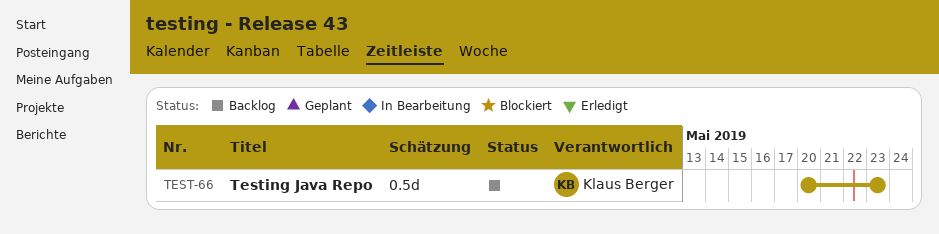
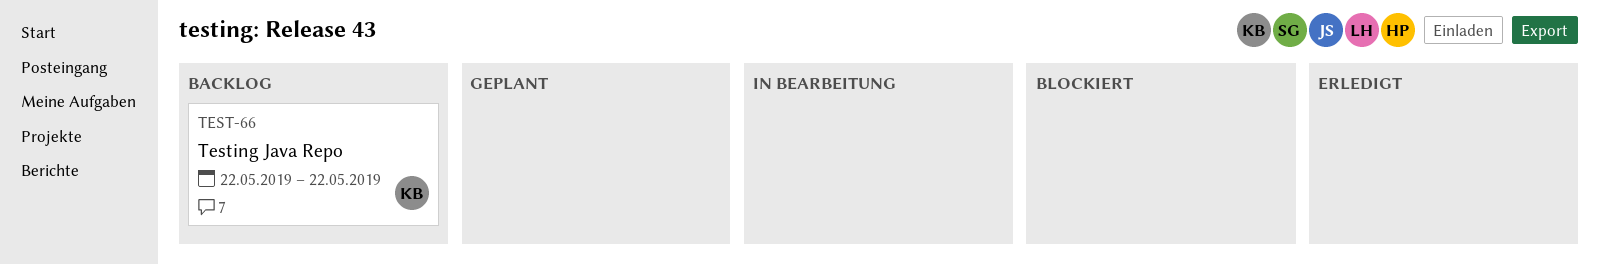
TEST-66, start: May 20 -> May 22
TEST-66, due: May 23 -> May 22

